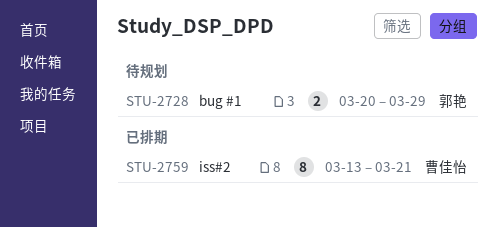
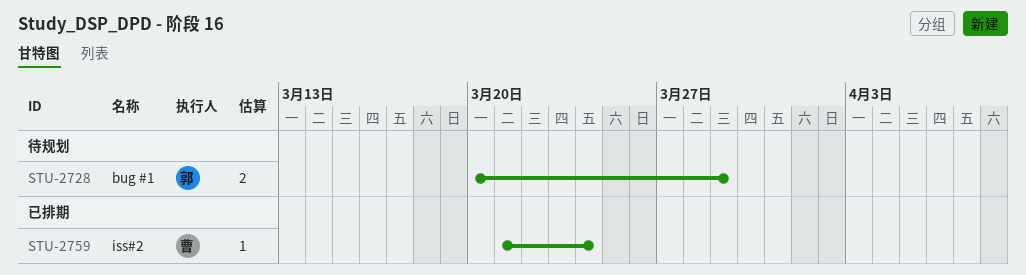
STU-2759, estimate: 8 -> 1
STU-2759, start: Mar 13 -> Mar 21
STU-2759, due: Mar 21 -> Mar 24

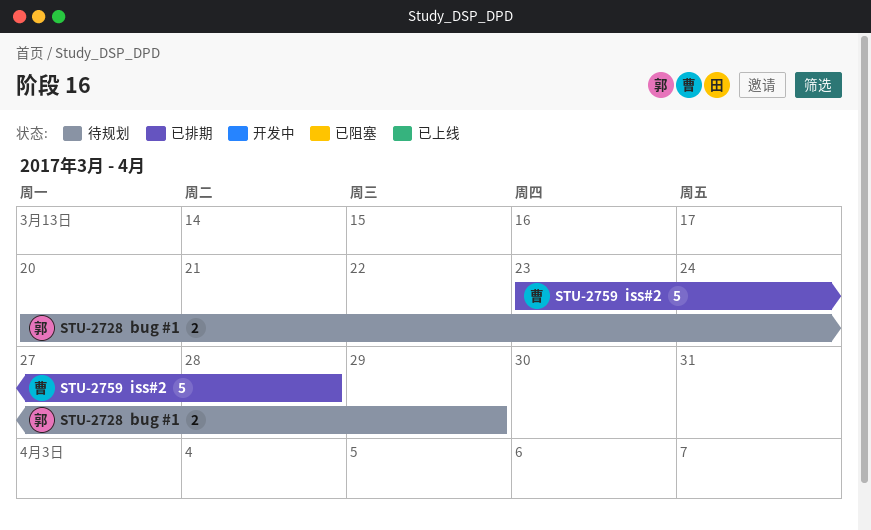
STU-2759, estimate: 1 -> 5
STU-2759, start: Mar 21 -> Mar 23
STU-2759, due: Mar 24 -> Mar 28

